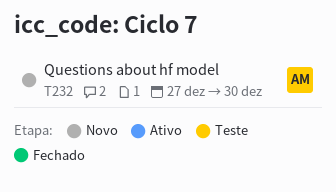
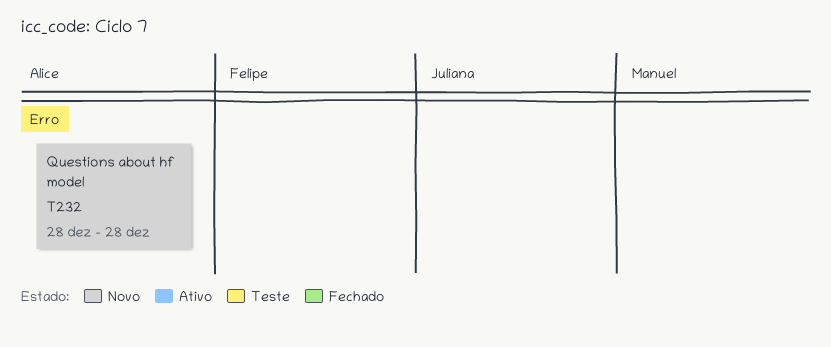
T232, start: Dec 27 -> Dec 28
T232, due: Dec 30 -> Dec 28

